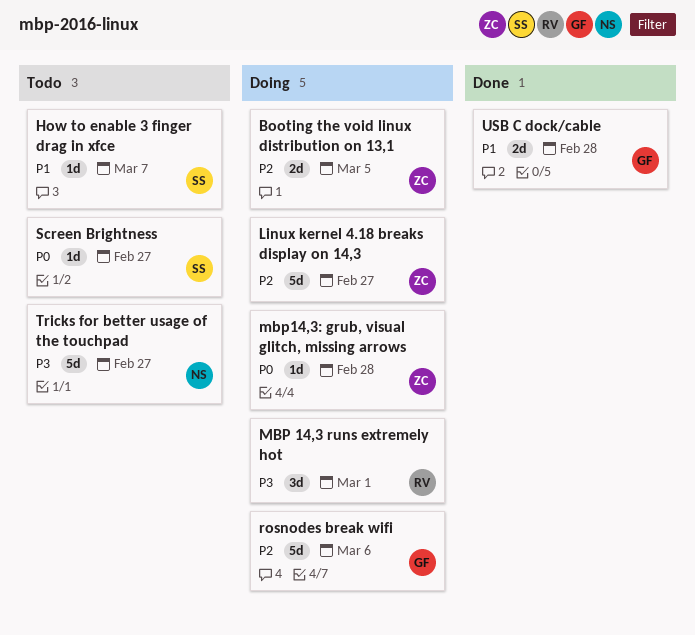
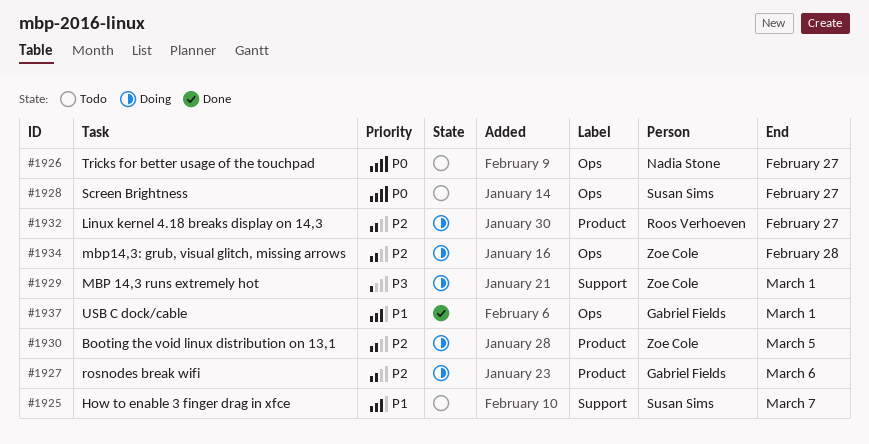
Linux kernel 4.18 breaks display on 14,3, owner: Zoe Cole -> Roos Verhoeven
MBP 14,3 runs extremely hot, owner: Roos Verhoeven -> Zoe Cole
mbp14,3: grub, visual glitch, missing arrows, priority: P0 -> P2
Tricks for better usage of the touchpad, priority: P3 -> P0
USB C dock/cable, due: Feb 28 -> Mar 1

